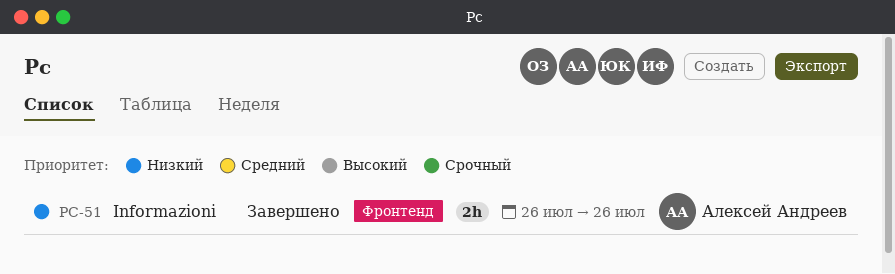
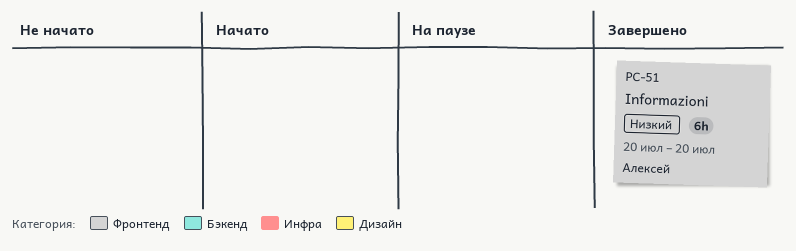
PC-51, estimate: 2h -> 6h
PC-51, start: Jul 26 -> Jul 20
PC-51, due: Jul 26 -> Jul 20

